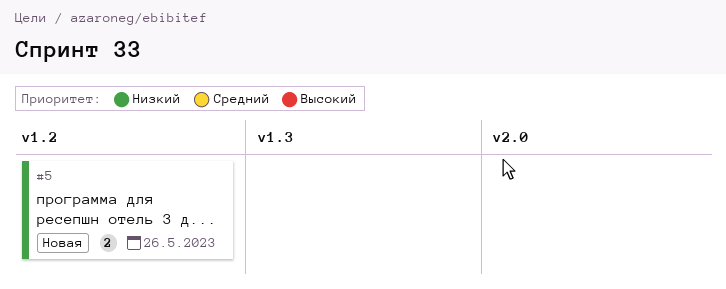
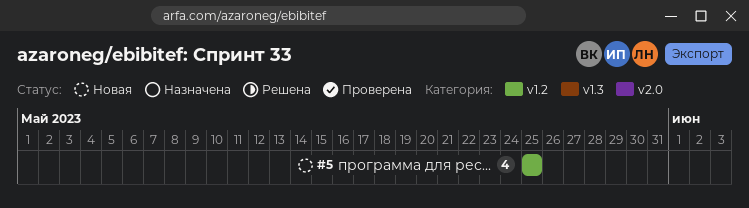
#5, estimate: 2 -> 4
#5, due: May 26 -> May 25

